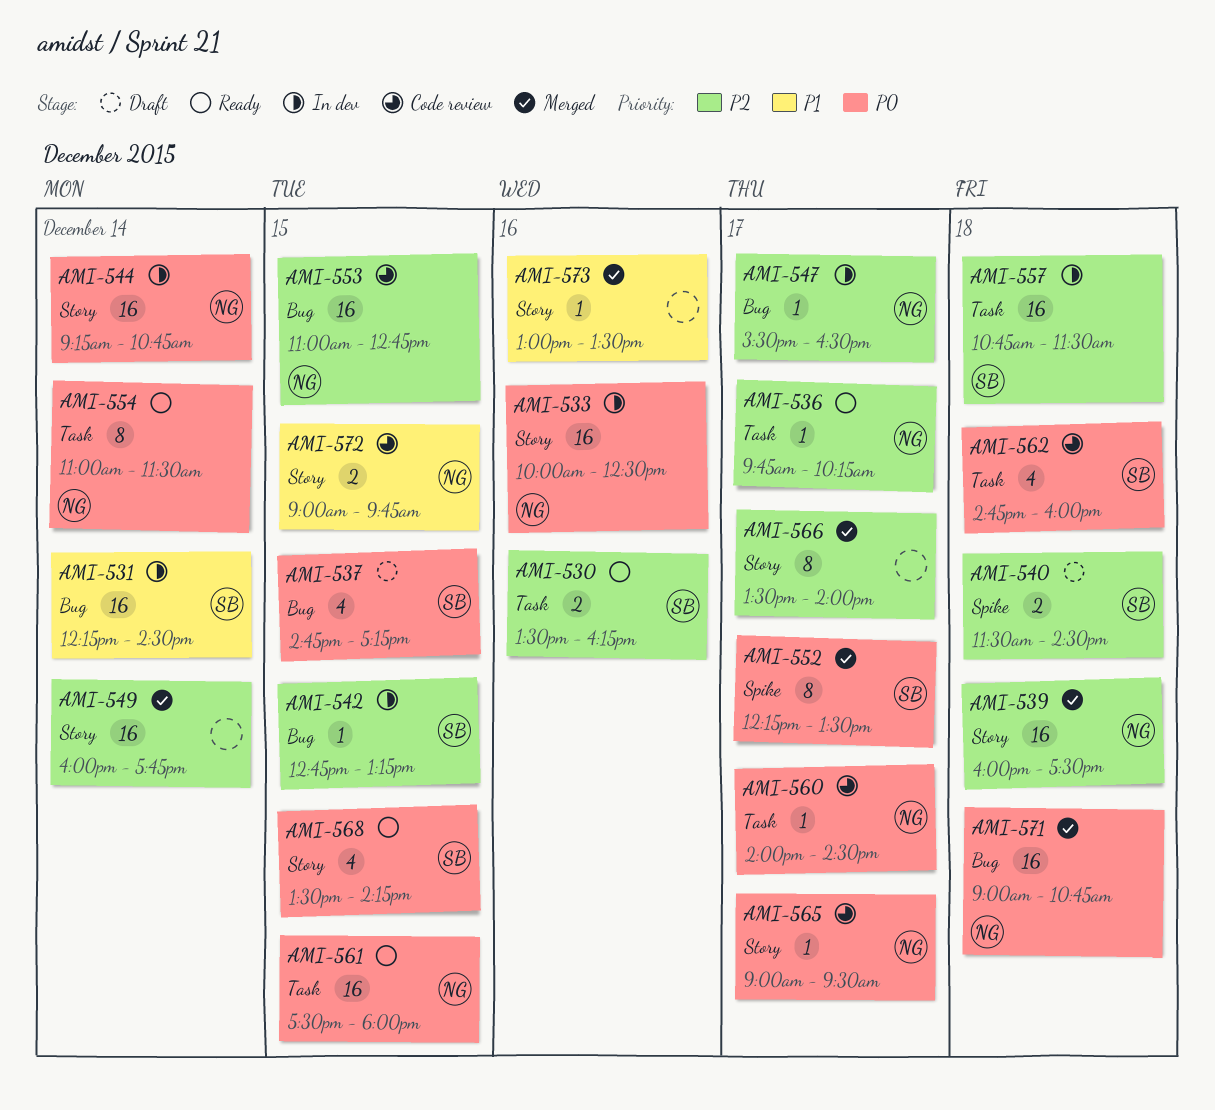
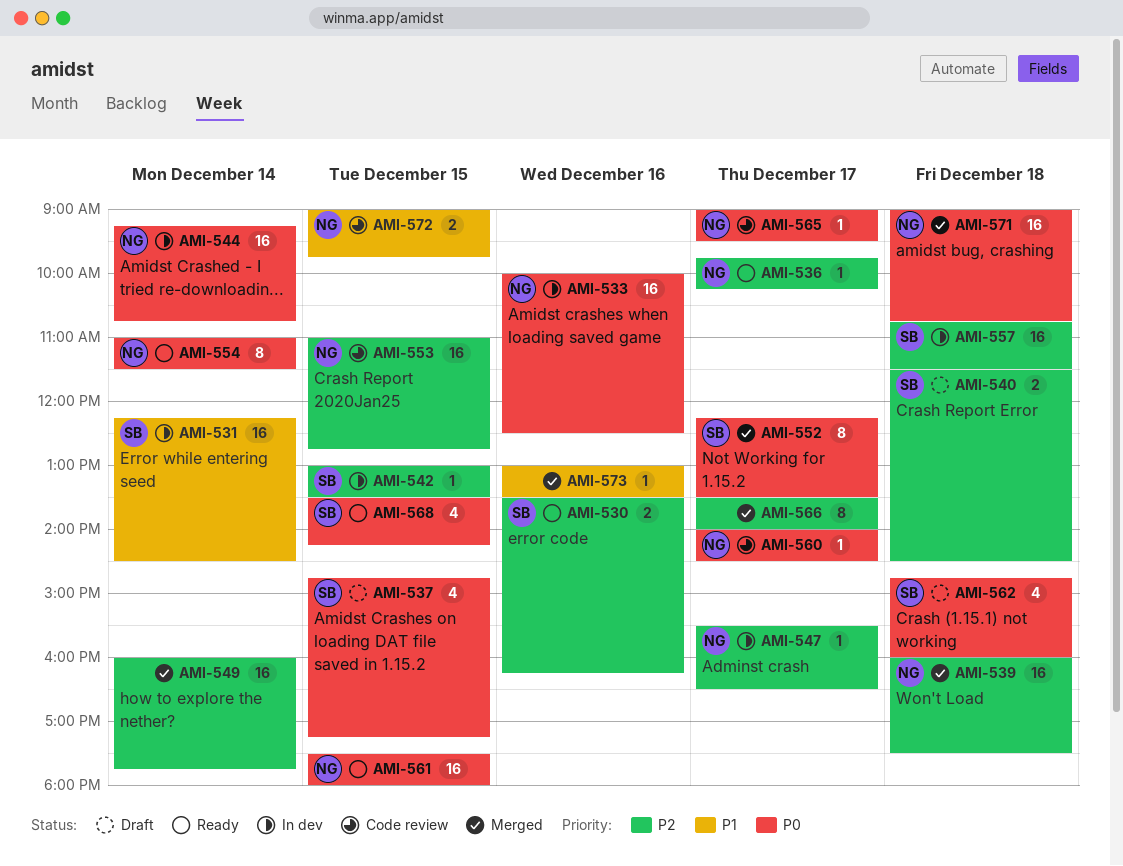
AMI-542, begins: 12:45 -> 13:00
AMI-542, ends: 13:15 -> 13:30
AMI-562, status: Code review -> Draft

